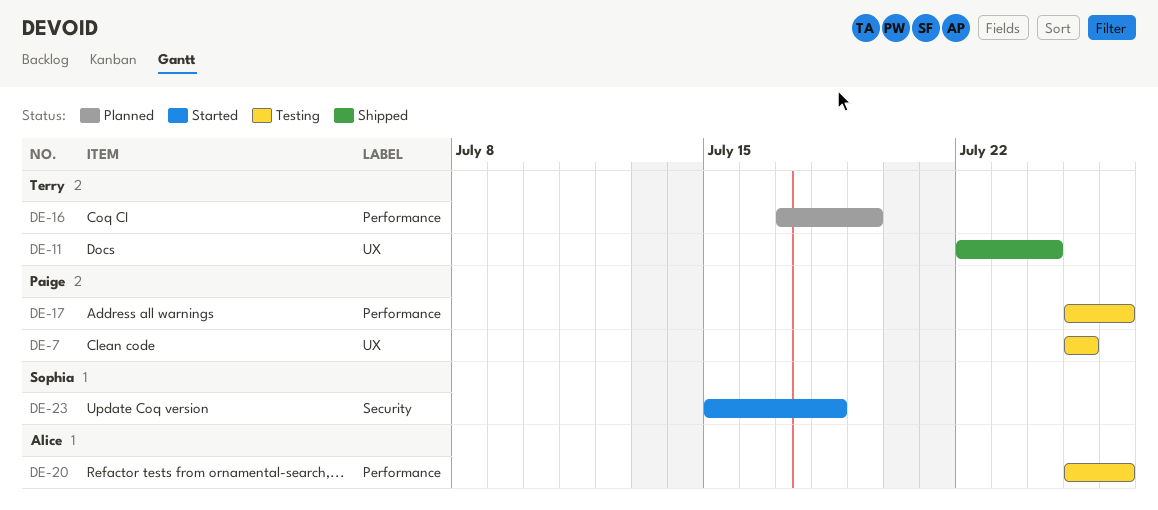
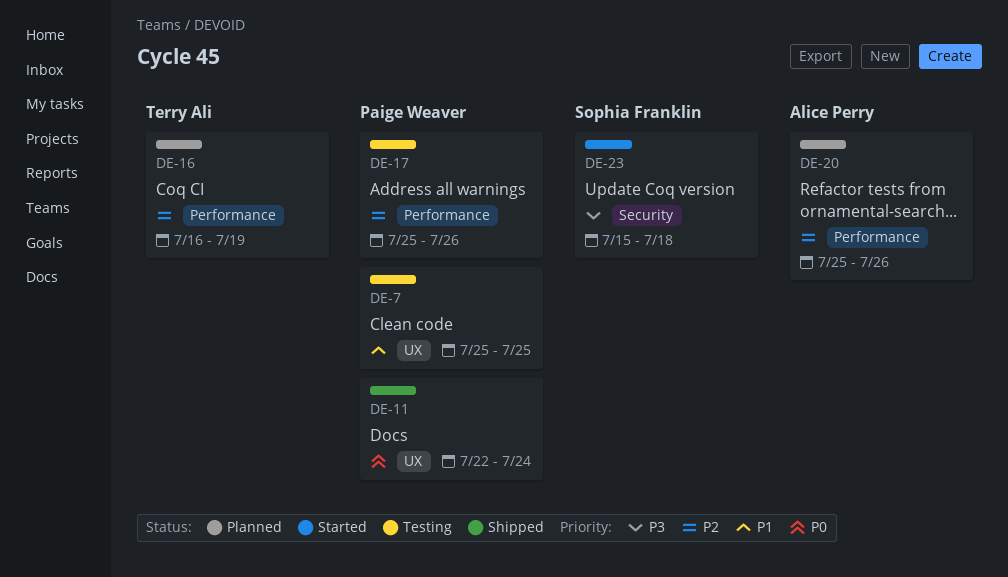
DE-11, owner: Terry Ali -> Paige Weaver
DE-16, start: Jul 17 -> Jul 16
DE-20, status: Testing -> Planned

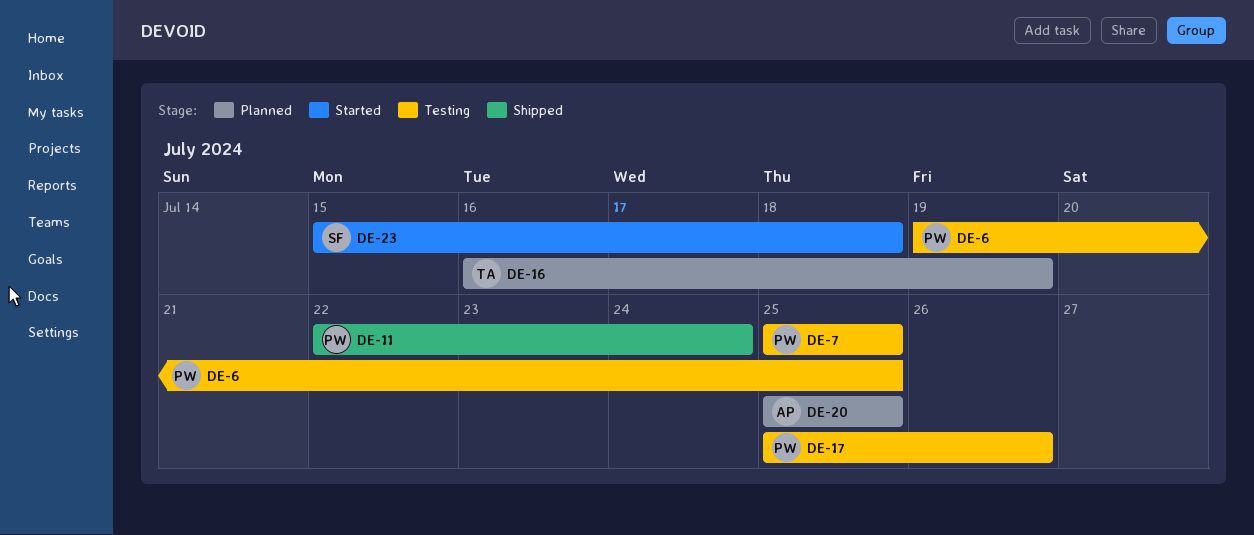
DE-6: none -> present
DE-20, due: Jul 26 -> Jul 25

